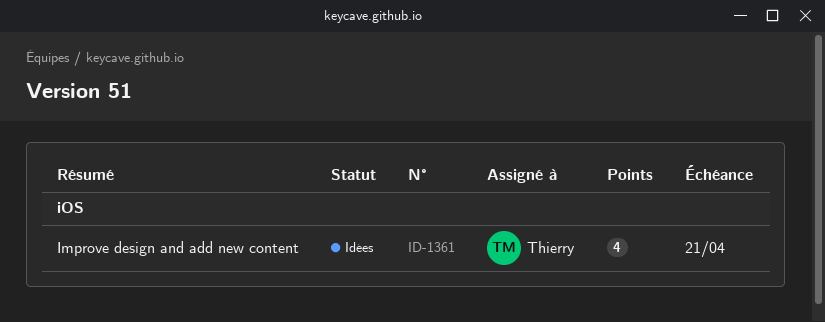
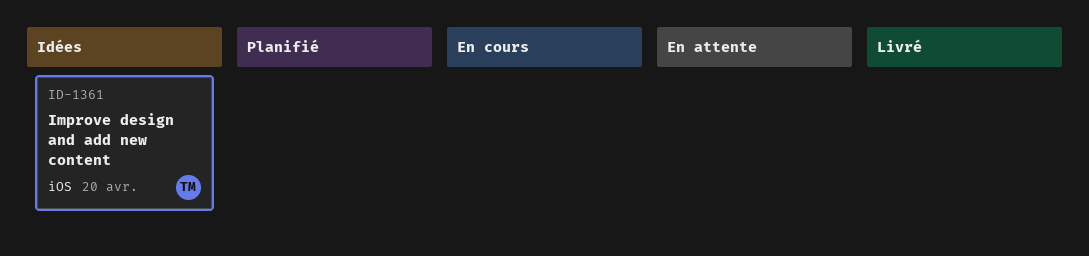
ID-1361, due: Apr 21 -> Apr 20

